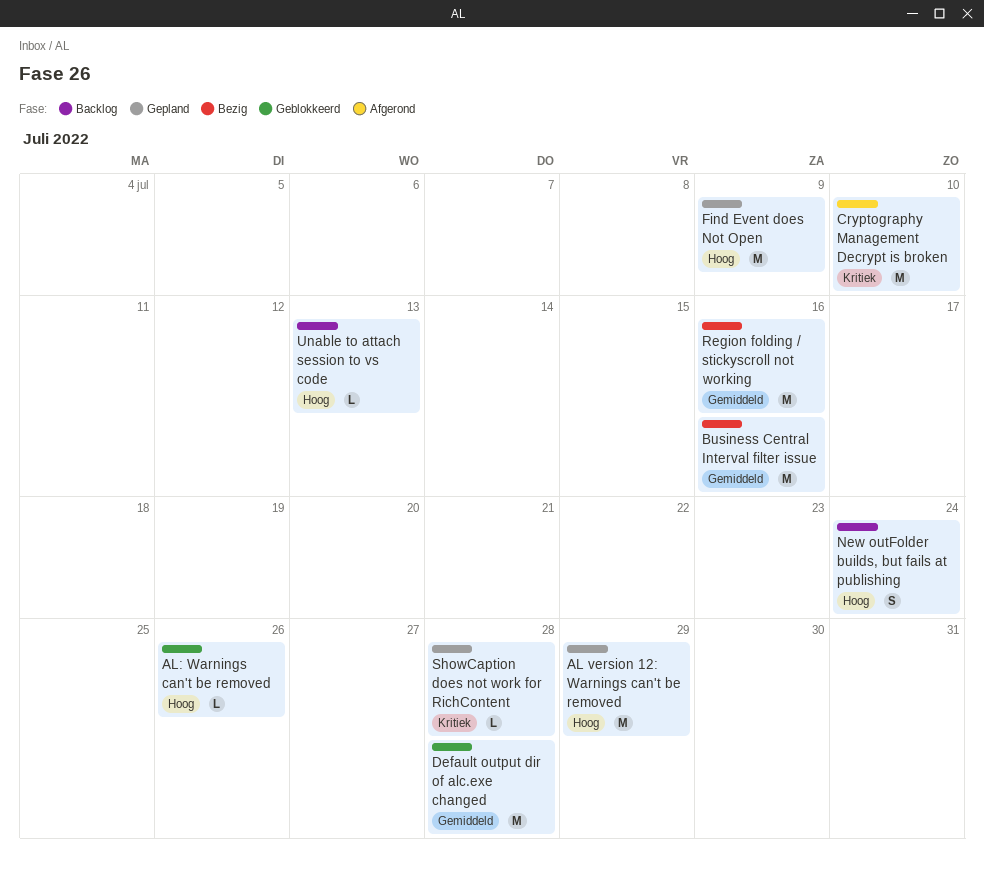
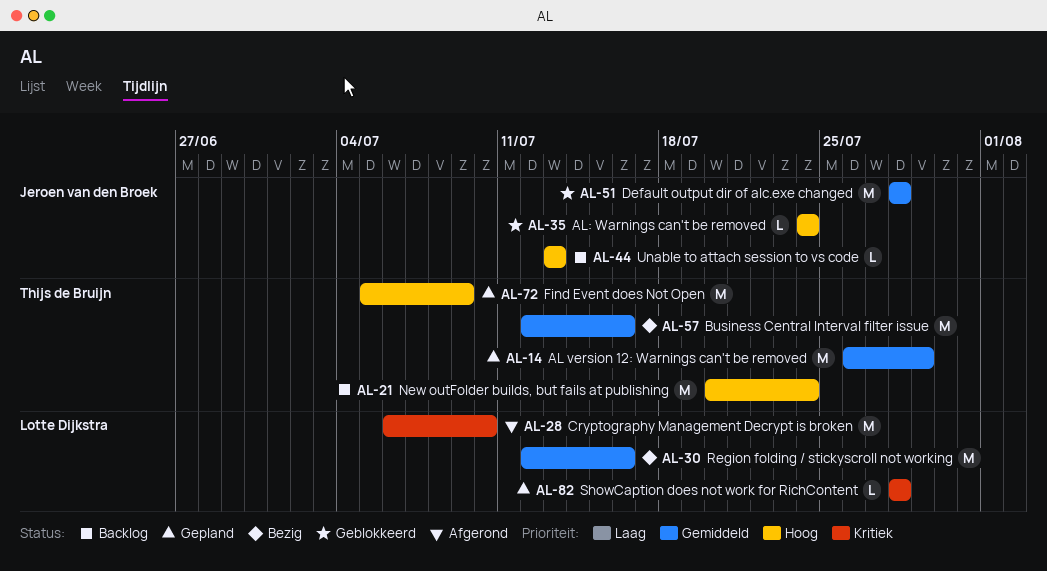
AL version 12: Warnings can't be removed, priority: Hoog -> Gemiddeld
AL: Warnings can't be removed, due: Jul 26 -> Jul 24
New outFolder builds, but fails at publishing, estimate: S -> M

